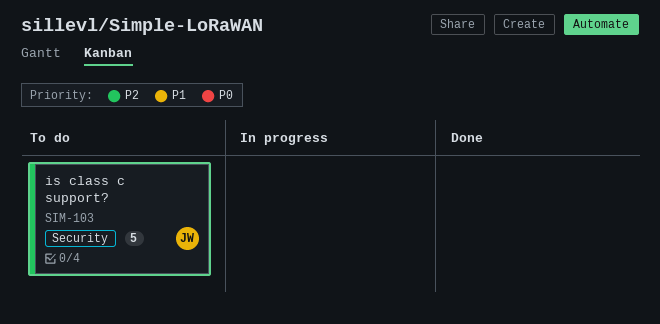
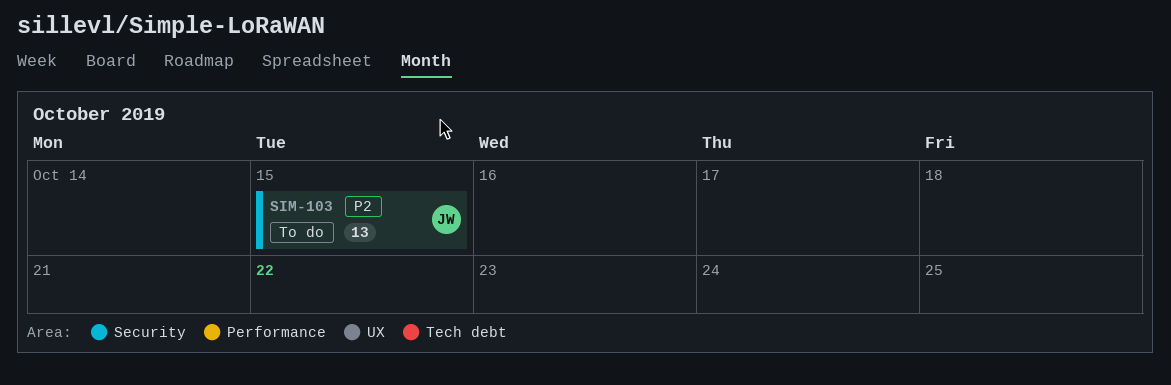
SIM-103, estimate: 5 -> 13

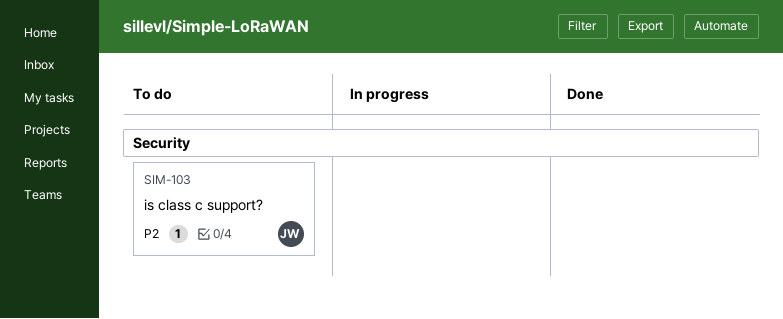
SIM-103, estimate: 13 -> 1

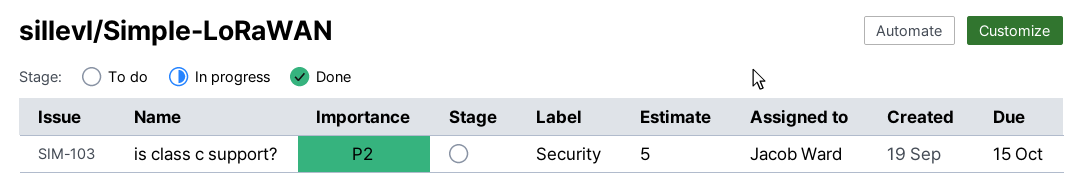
SIM-103, estimate: 1 -> 5

